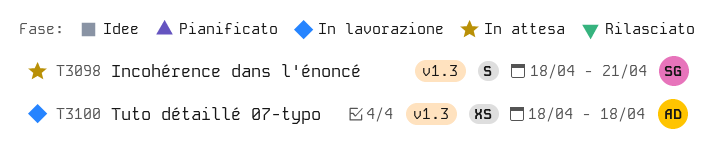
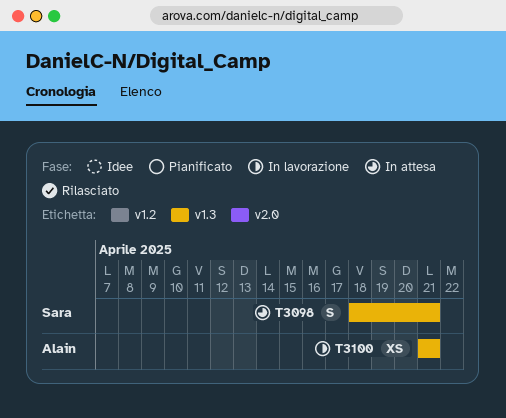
T3100, start: Apr 18 -> Apr 21
T3100, due: Apr 18 -> Apr 21

